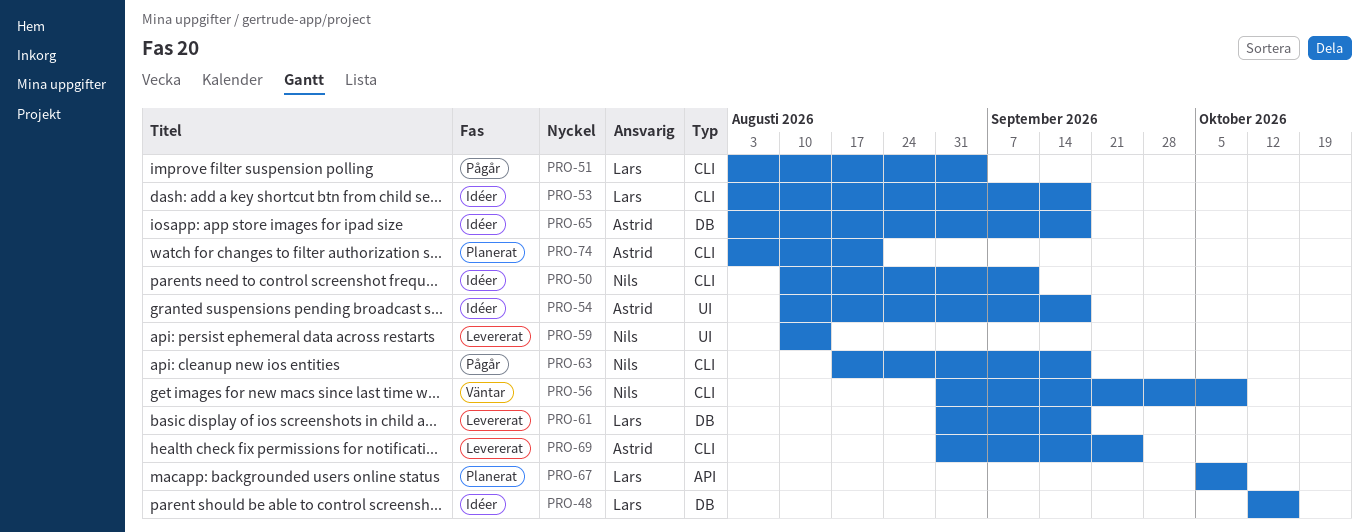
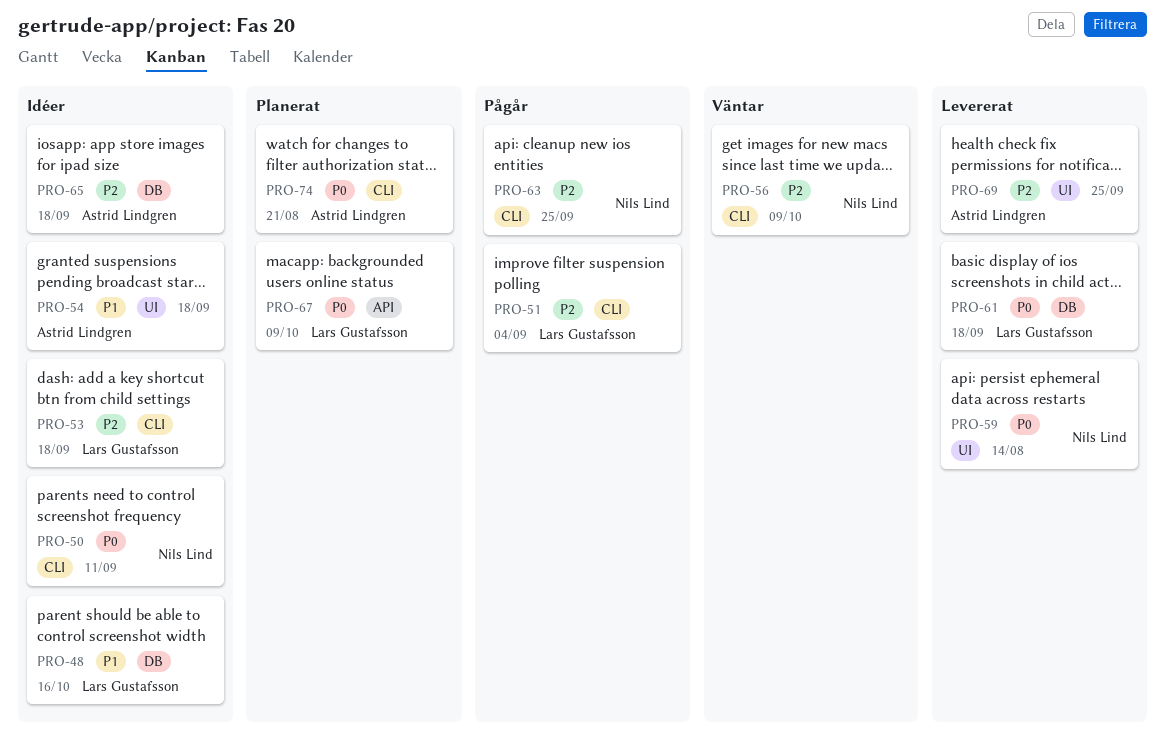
PRO-63, due: Sep 18 -> Sep 25
PRO-69, label: CLI -> UI

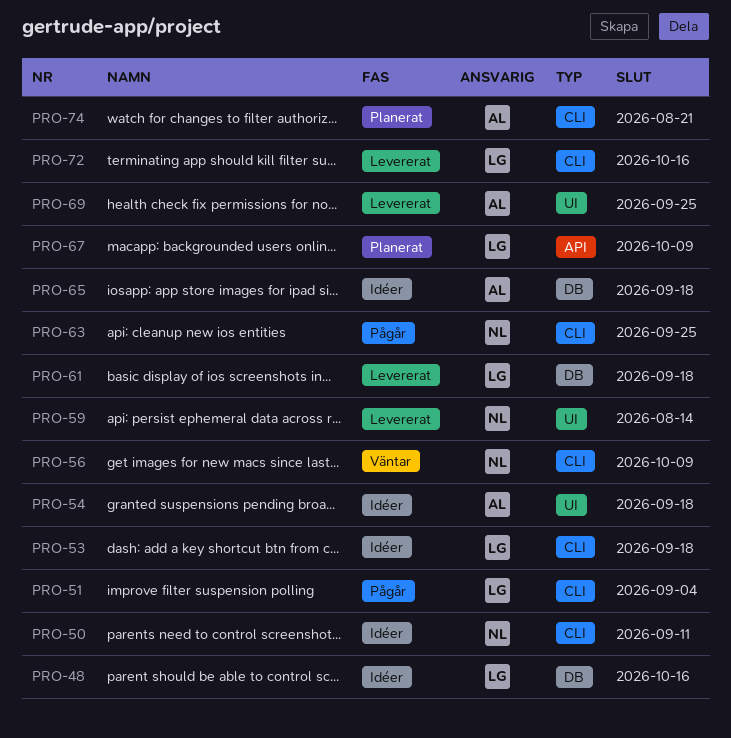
PRO-72: none -> present

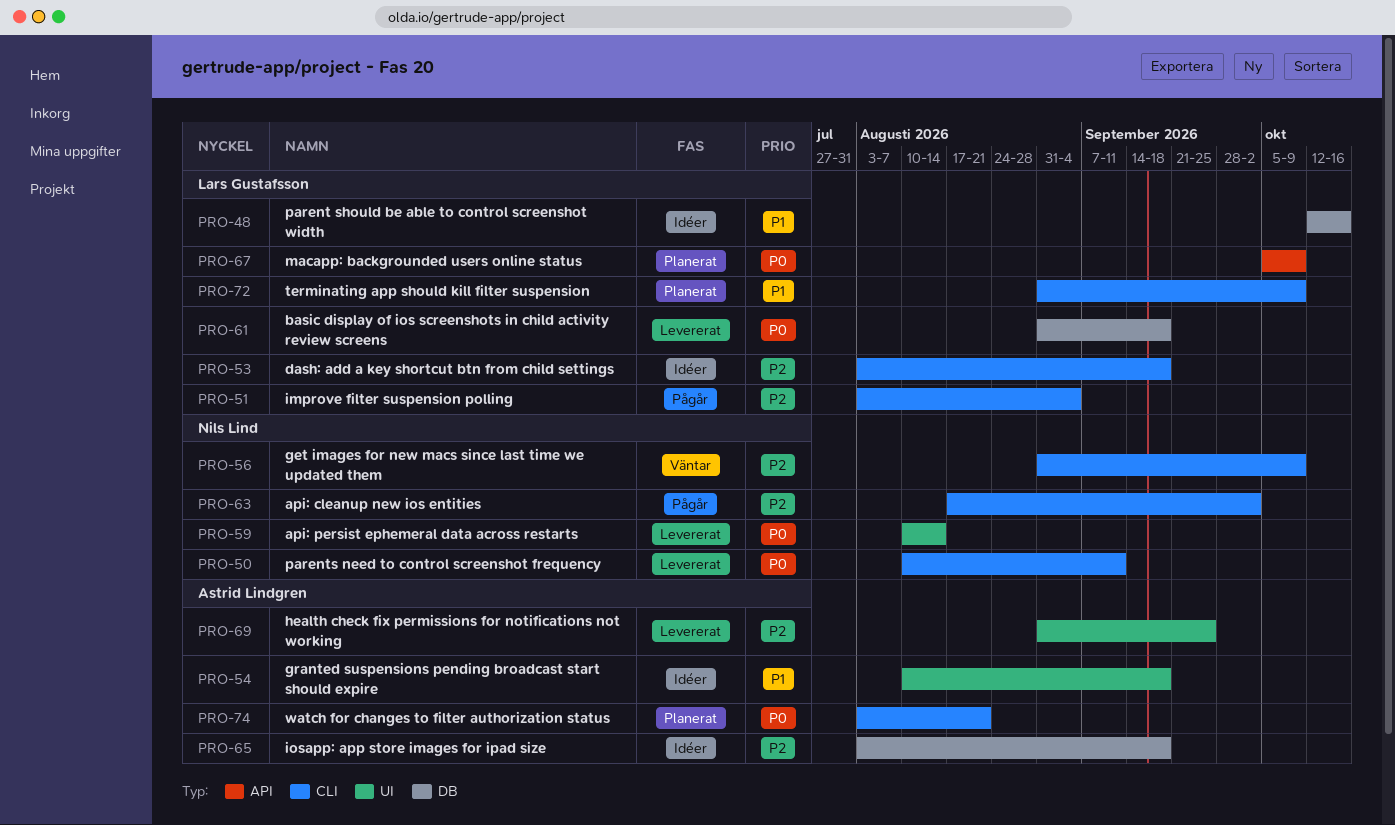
PRO-50, status: Idéer -> Levererat
PRO-63, due: Sep 25 -> Oct 2
PRO-72, status: Levererat -> Planerat
PRO-72, due: Oct 16 -> Oct 9

